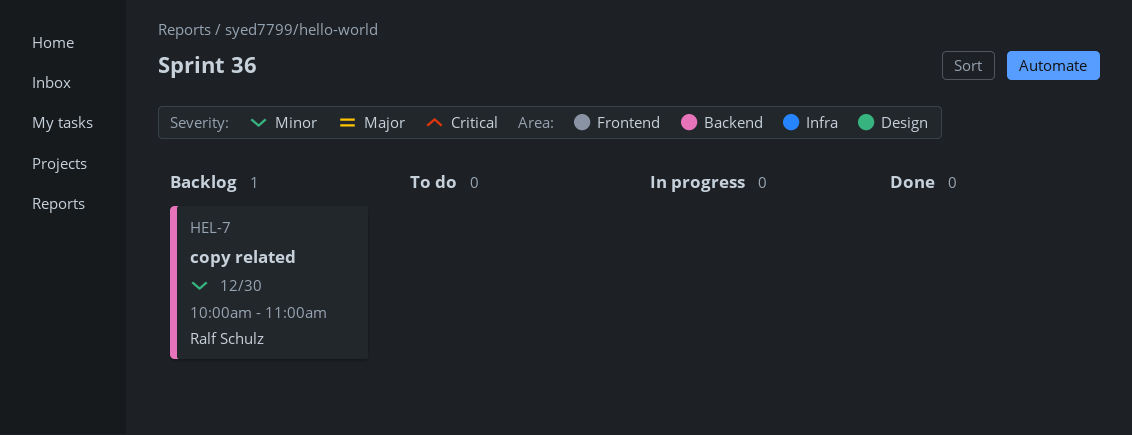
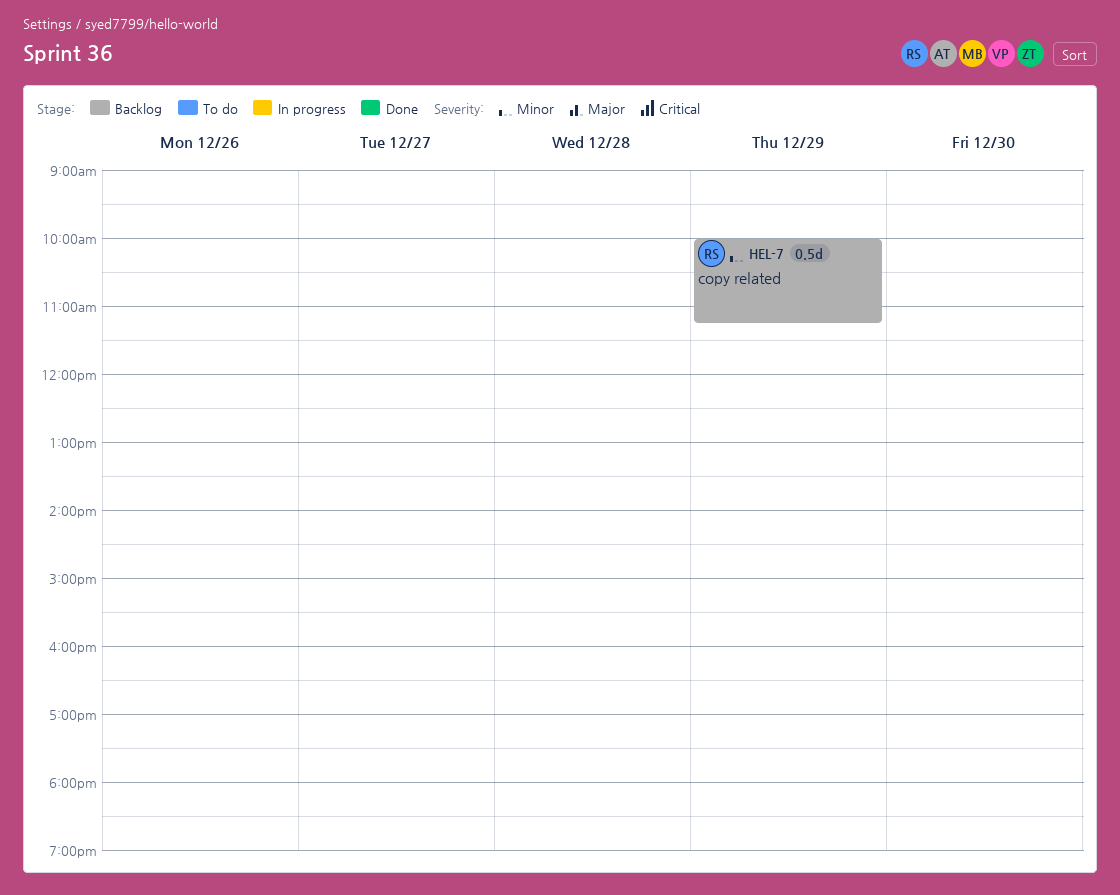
HEL-7, day: Dec 30 -> Dec 29
HEL-7, ends: 11:00 -> 11:15

